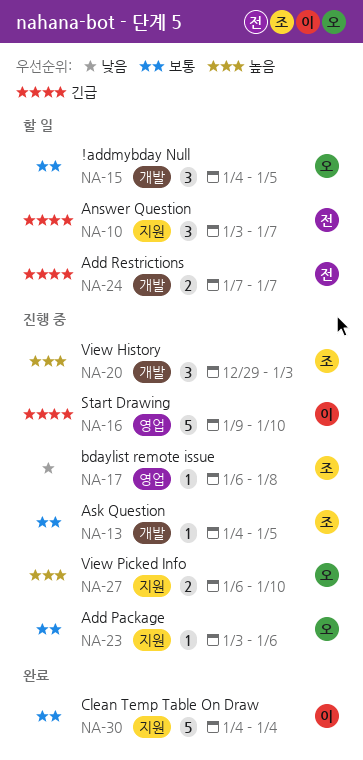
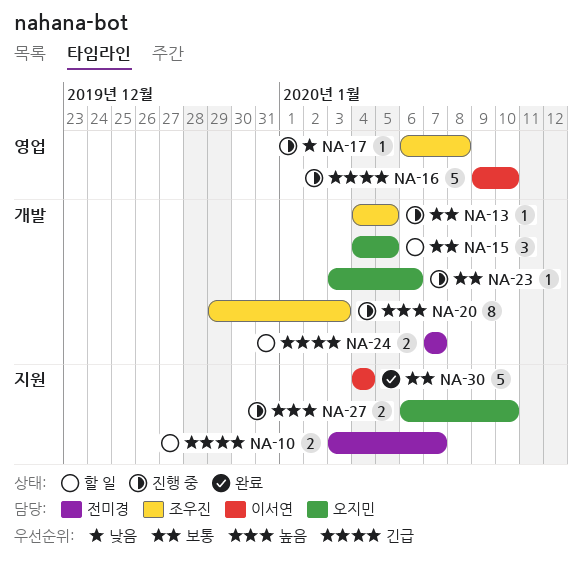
NA-10, estimate: 3 -> 2
NA-20, estimate: 3 -> 8
NA-23, label: 지원 -> 개발

